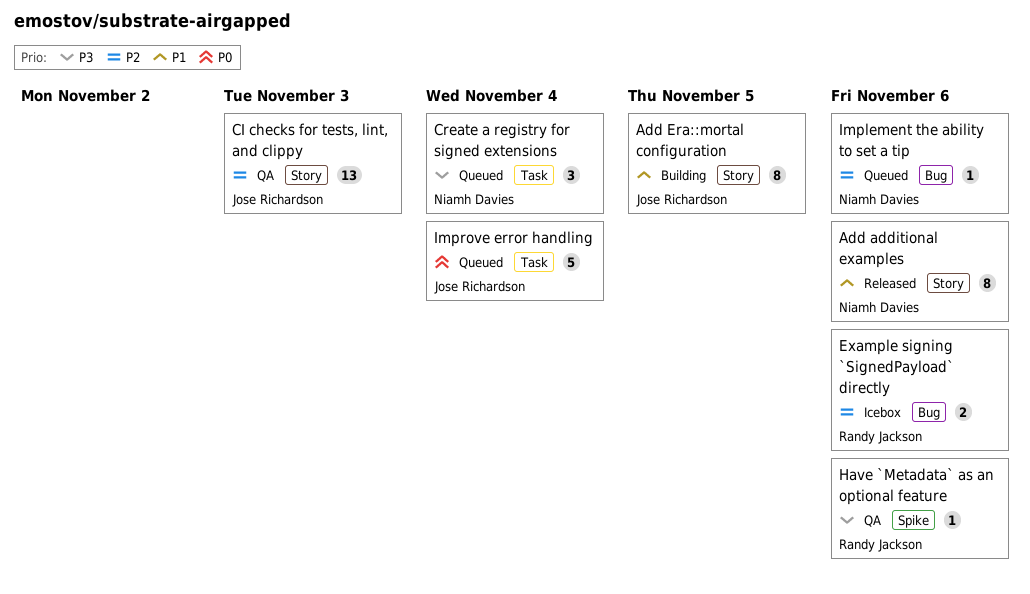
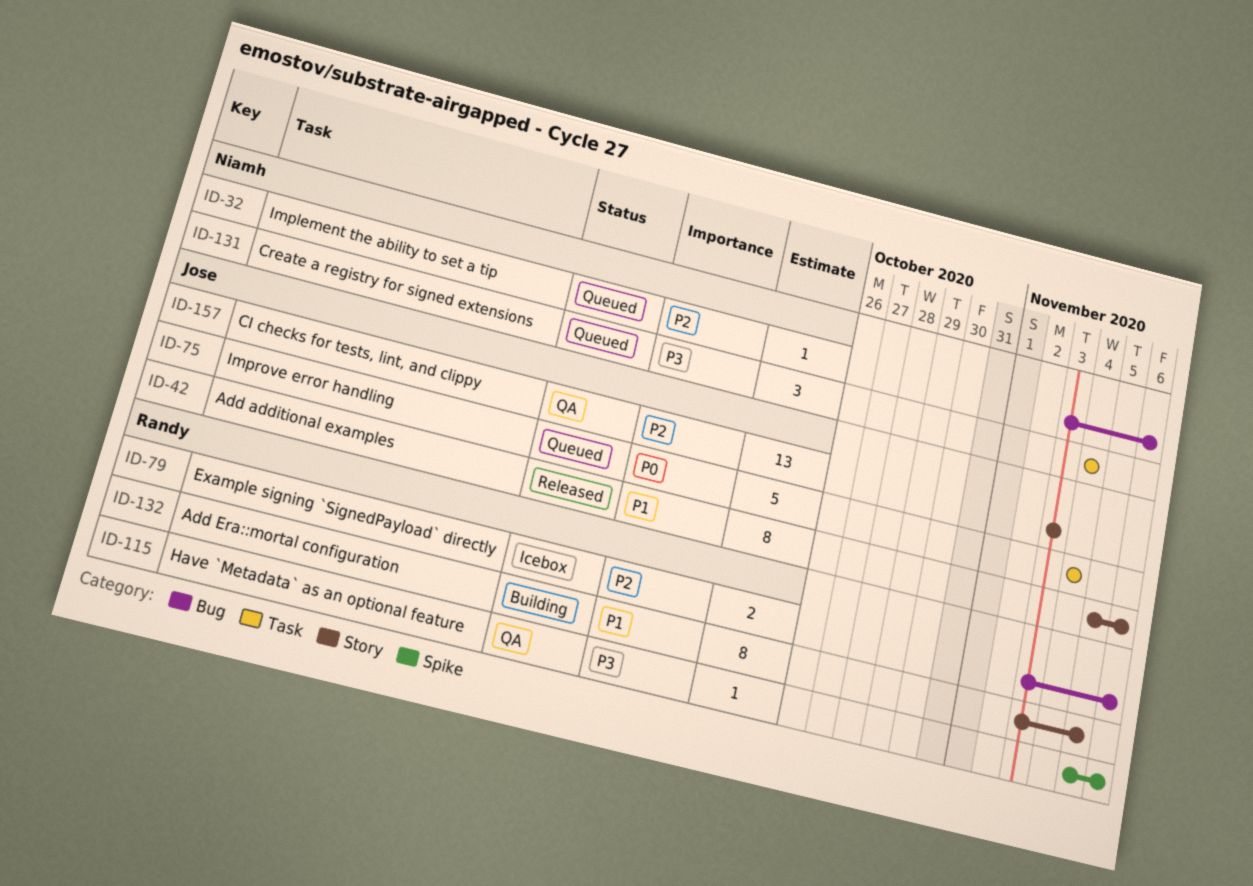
Add additional examples, owner: Niamh Davies -> Jose Richardson
Add Era::mortal configuration, owner: Jose Richardson -> Randy Jackson

